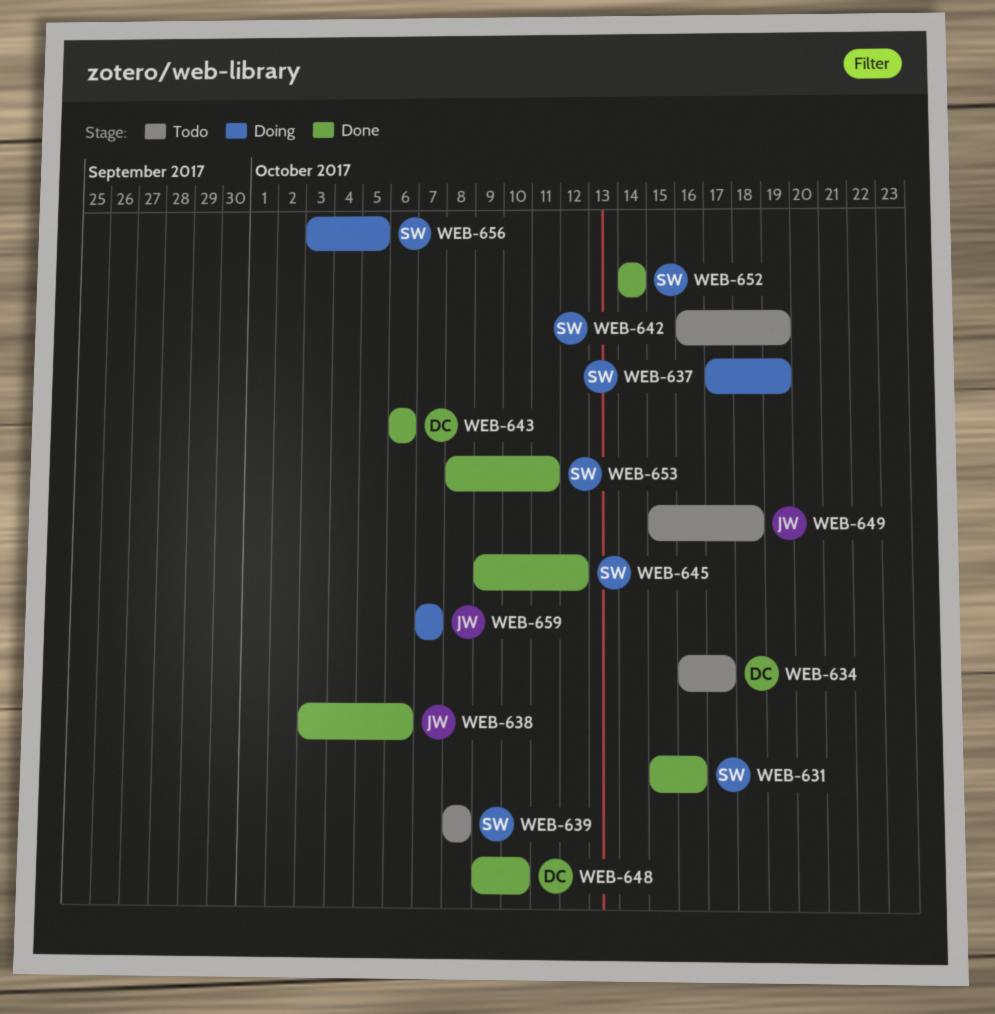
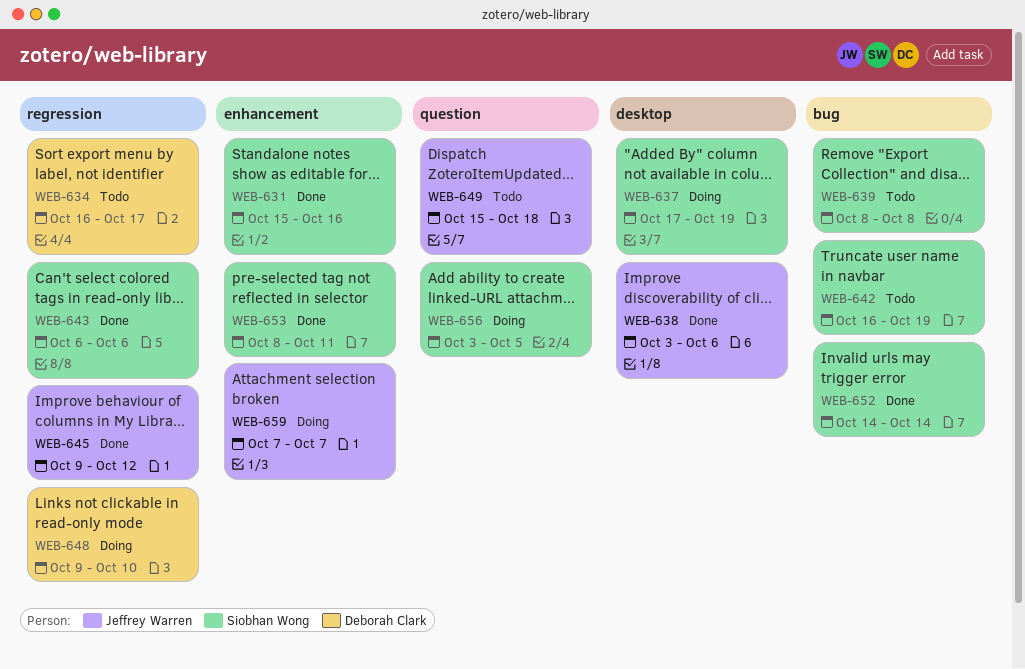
WEB-643, owner: Deborah Clark -> Siobhan Wong
WEB-645, owner: Siobhan Wong -> Jeffrey Warren
WEB-648, status: Done -> Doing

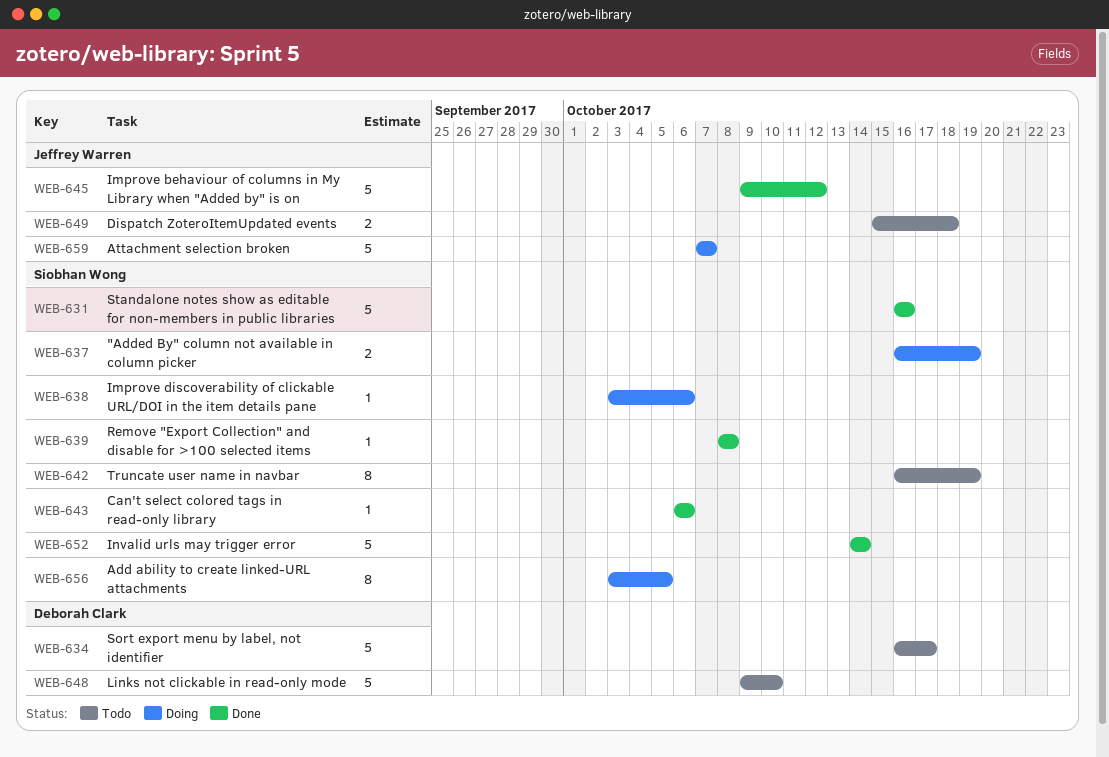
WEB-631, start: Oct 15 -> Oct 16
WEB-637, start: Oct 17 -> Oct 16
WEB-638, status: Done -> Doing
WEB-638, owner: Jeffrey Warren -> Siobhan Wong
WEB-639, status: Todo -> Done
WEB-648, status: Doing -> Todo
WEB-653: present -> none

